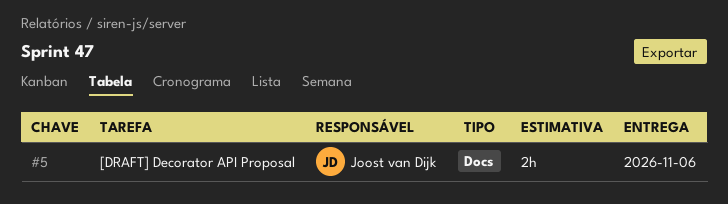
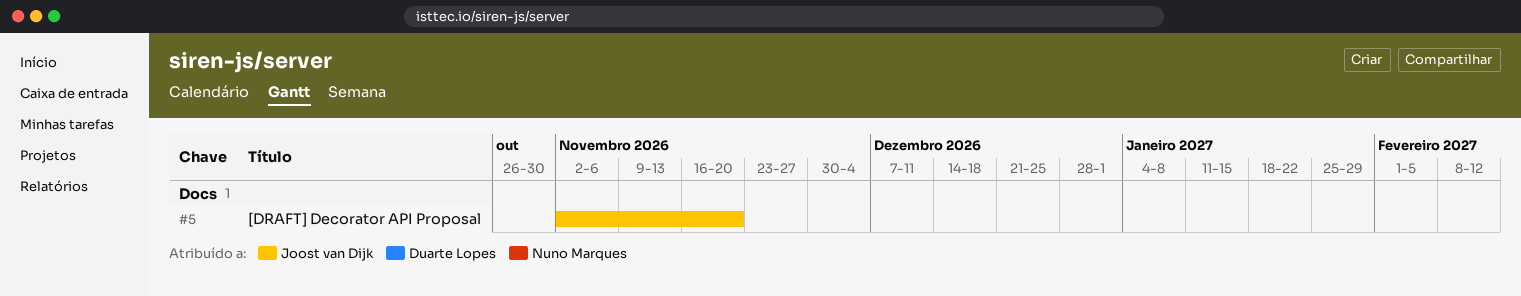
#5, due: Nov 6 -> Nov 20

